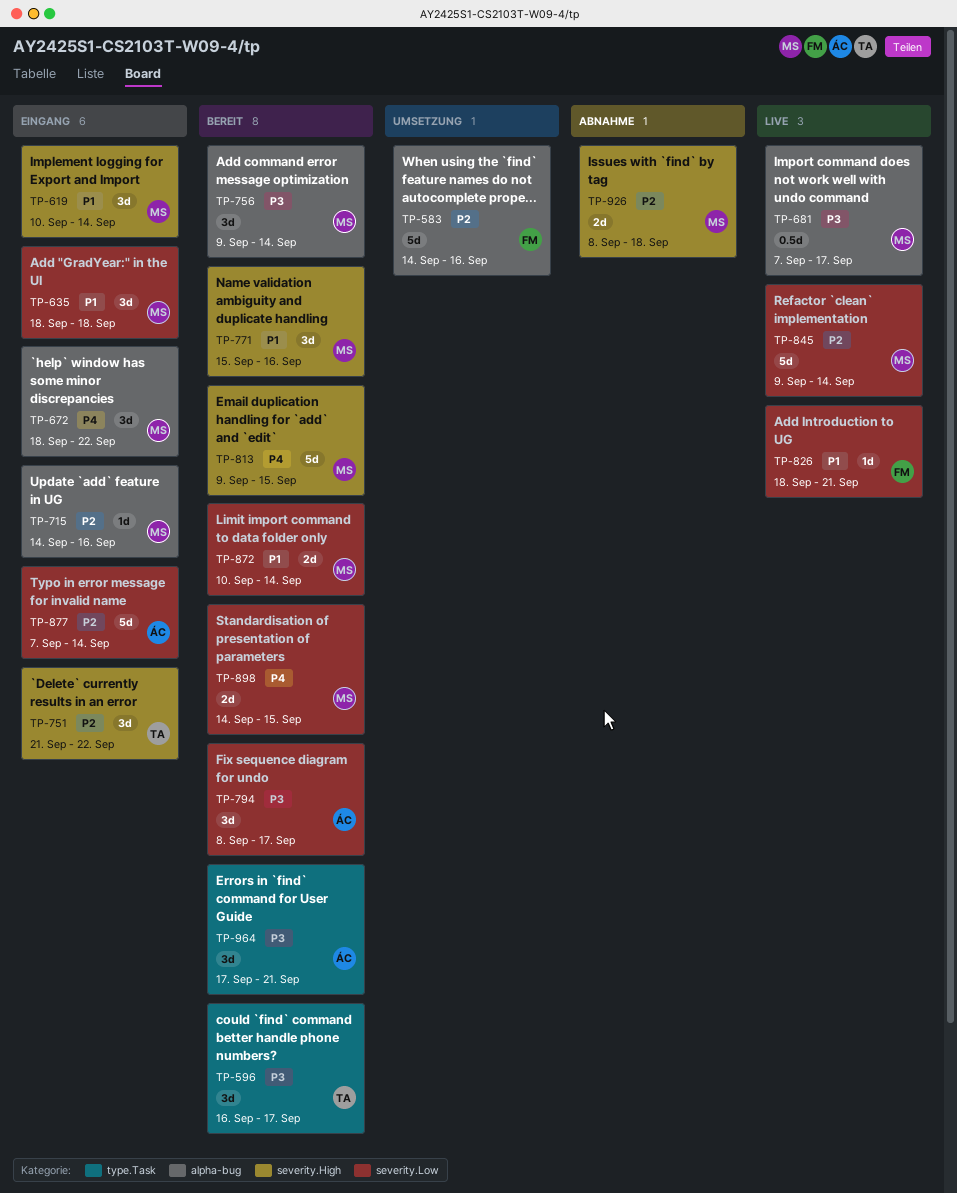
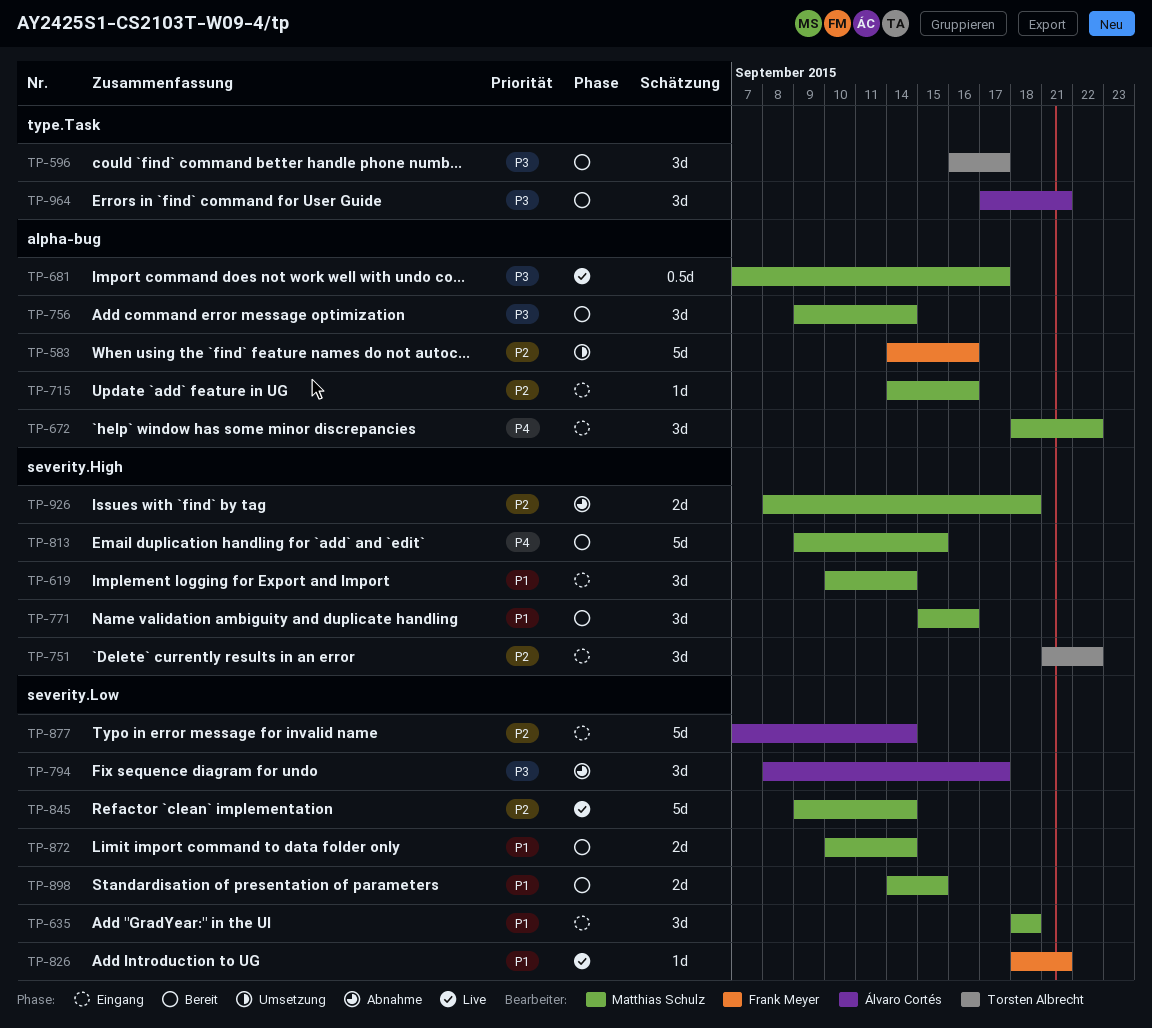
TP-794, status: Bereit -> Abnahme
TP-898, priority: P4 -> P1

